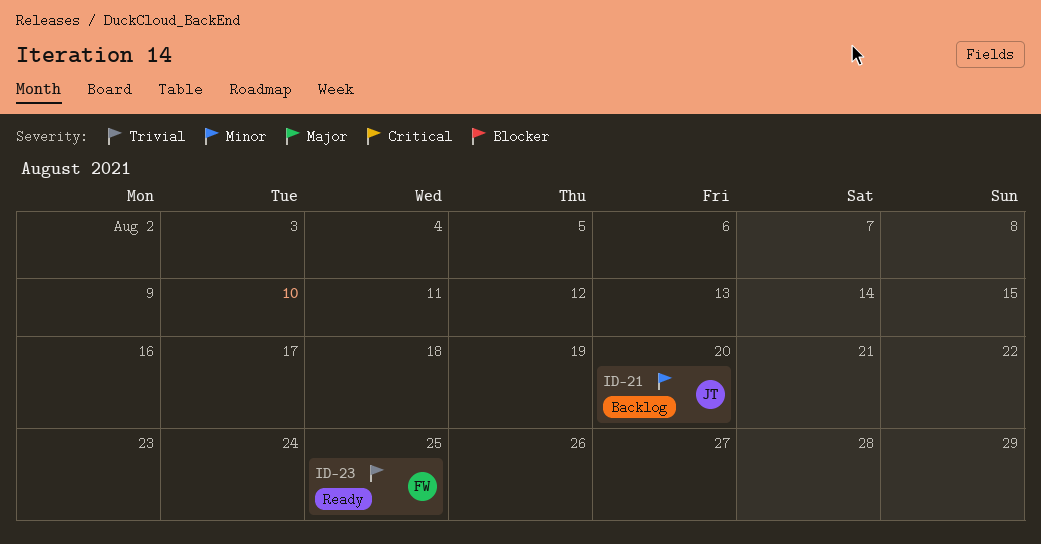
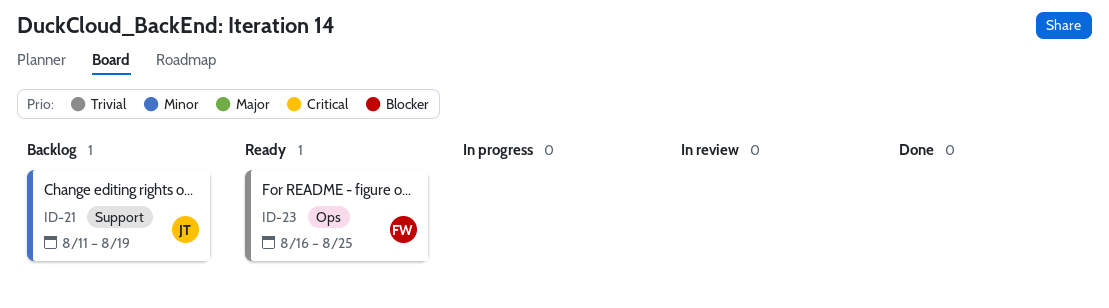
ID-21, due: Aug 20 -> Aug 19

